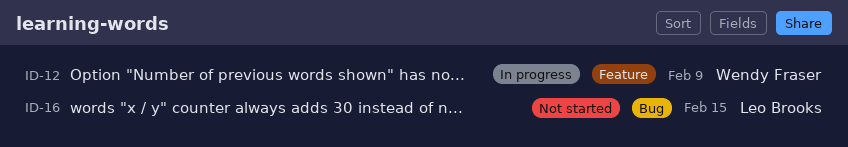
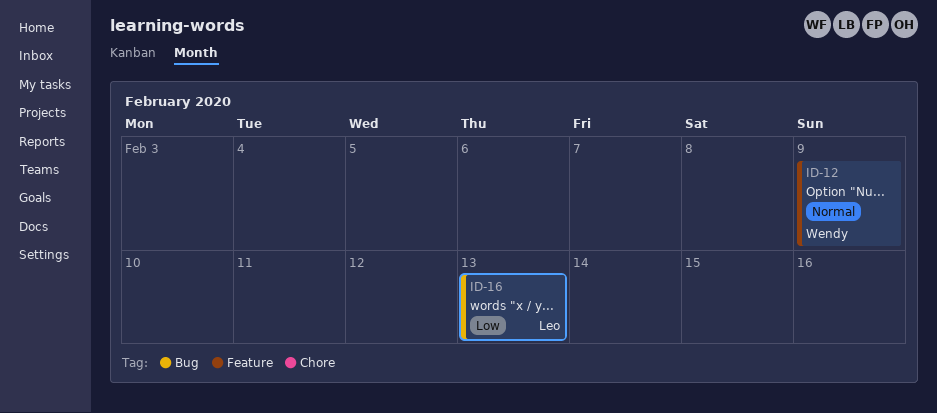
ID-16, due: Feb 15 -> Feb 13

